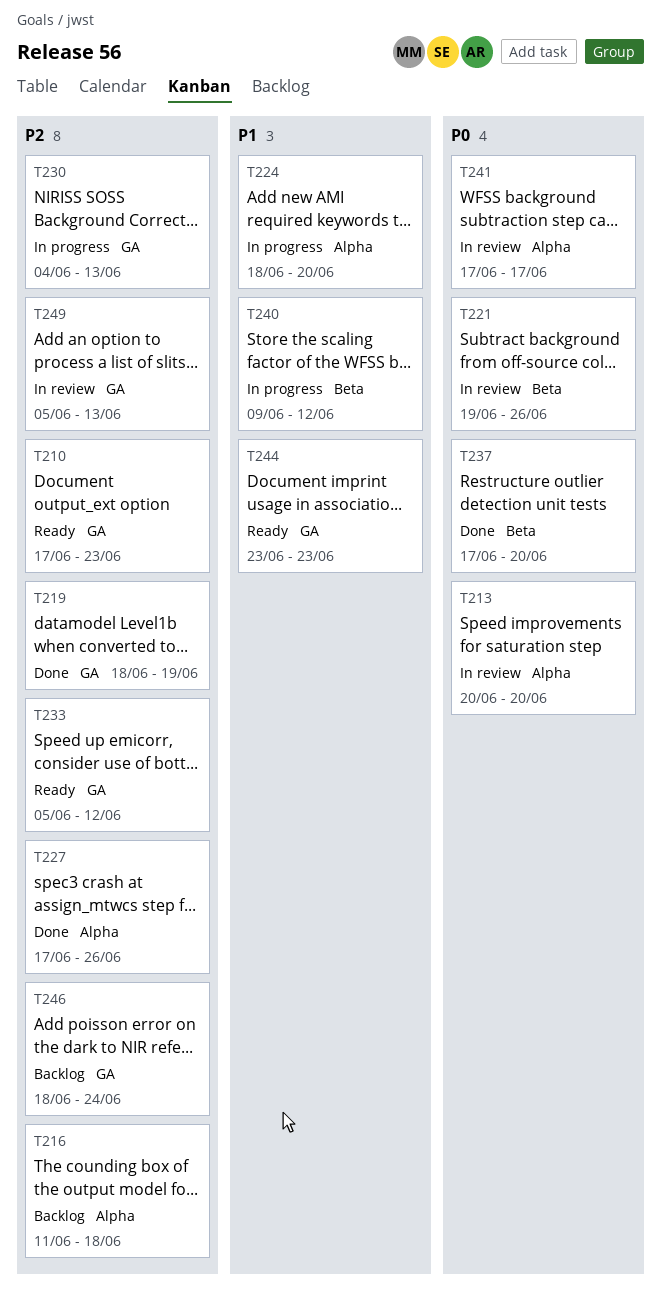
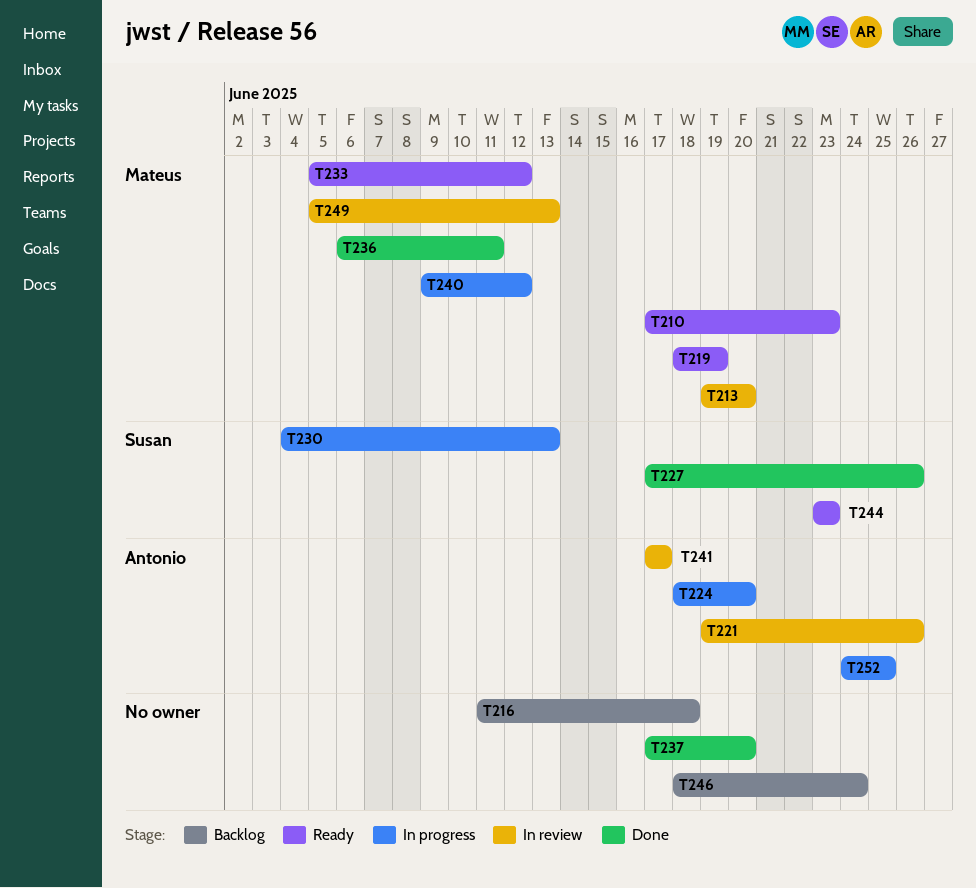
T213, start: Jun 20 -> Jun 19
T219, status: Done -> Ready
T236: none -> present
T252: none -> present

